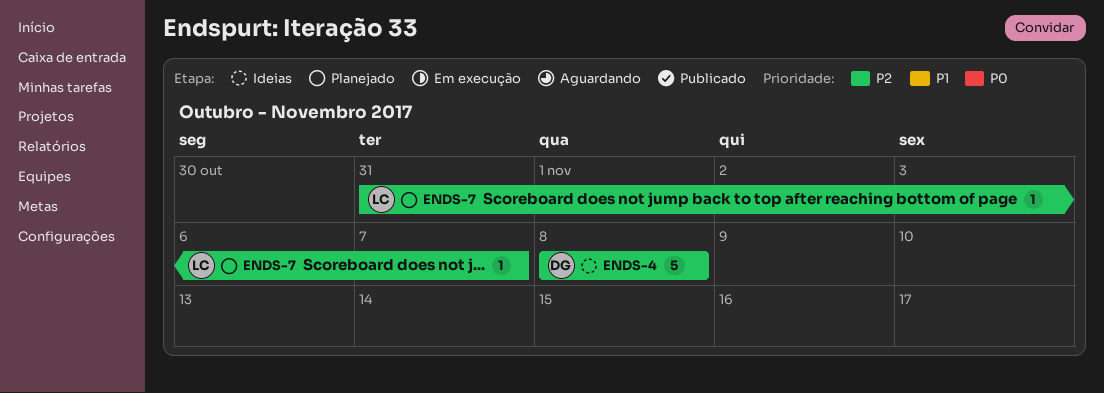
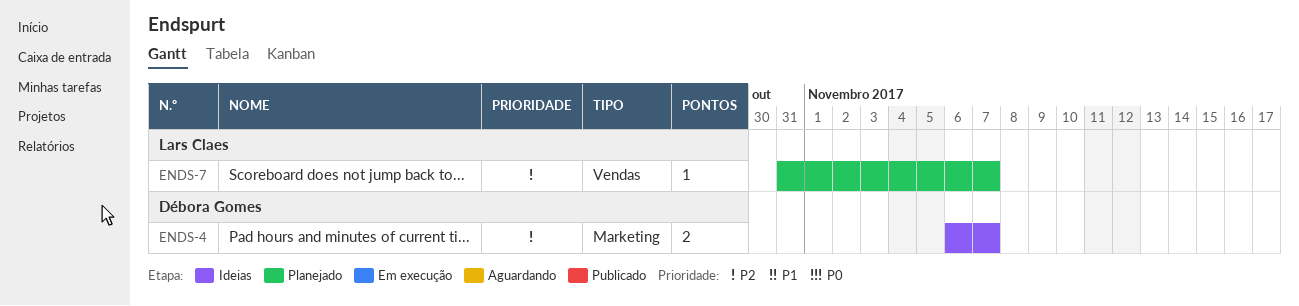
ENDS-4, estimate: 5 -> 2
ENDS-4, start: Nov 8 -> Nov 6
ENDS-4, due: Nov 8 -> Nov 7

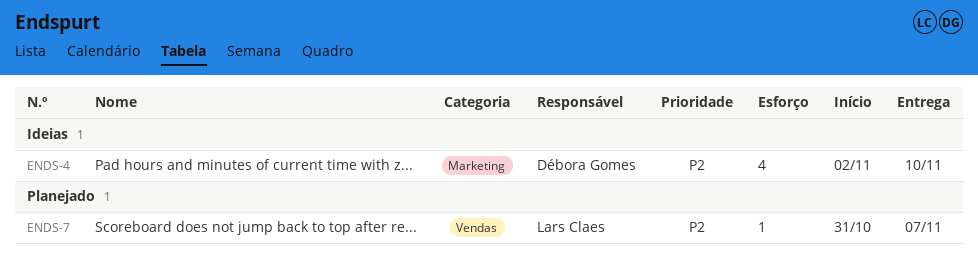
ENDS-4, estimate: 2 -> 4
ENDS-4, start: Nov 6 -> Nov 2
ENDS-4, due: Nov 7 -> Nov 10

